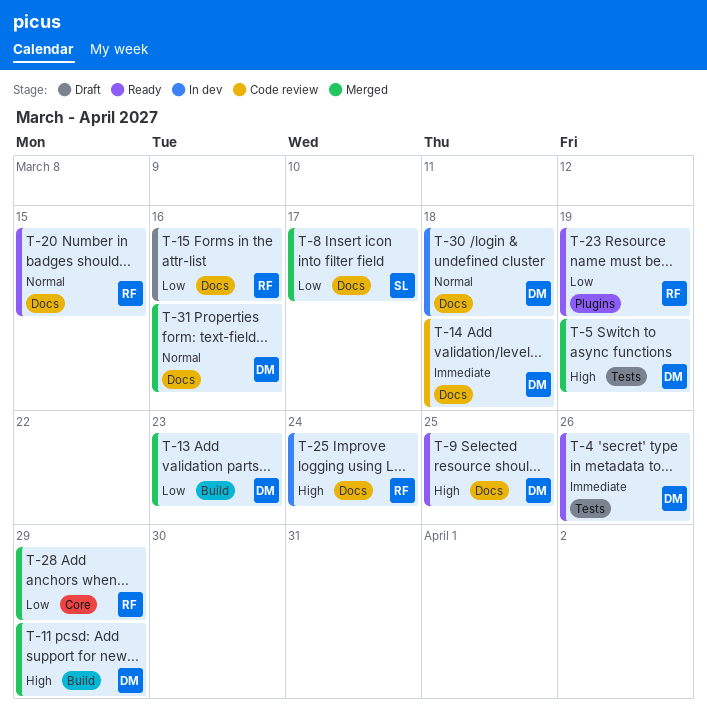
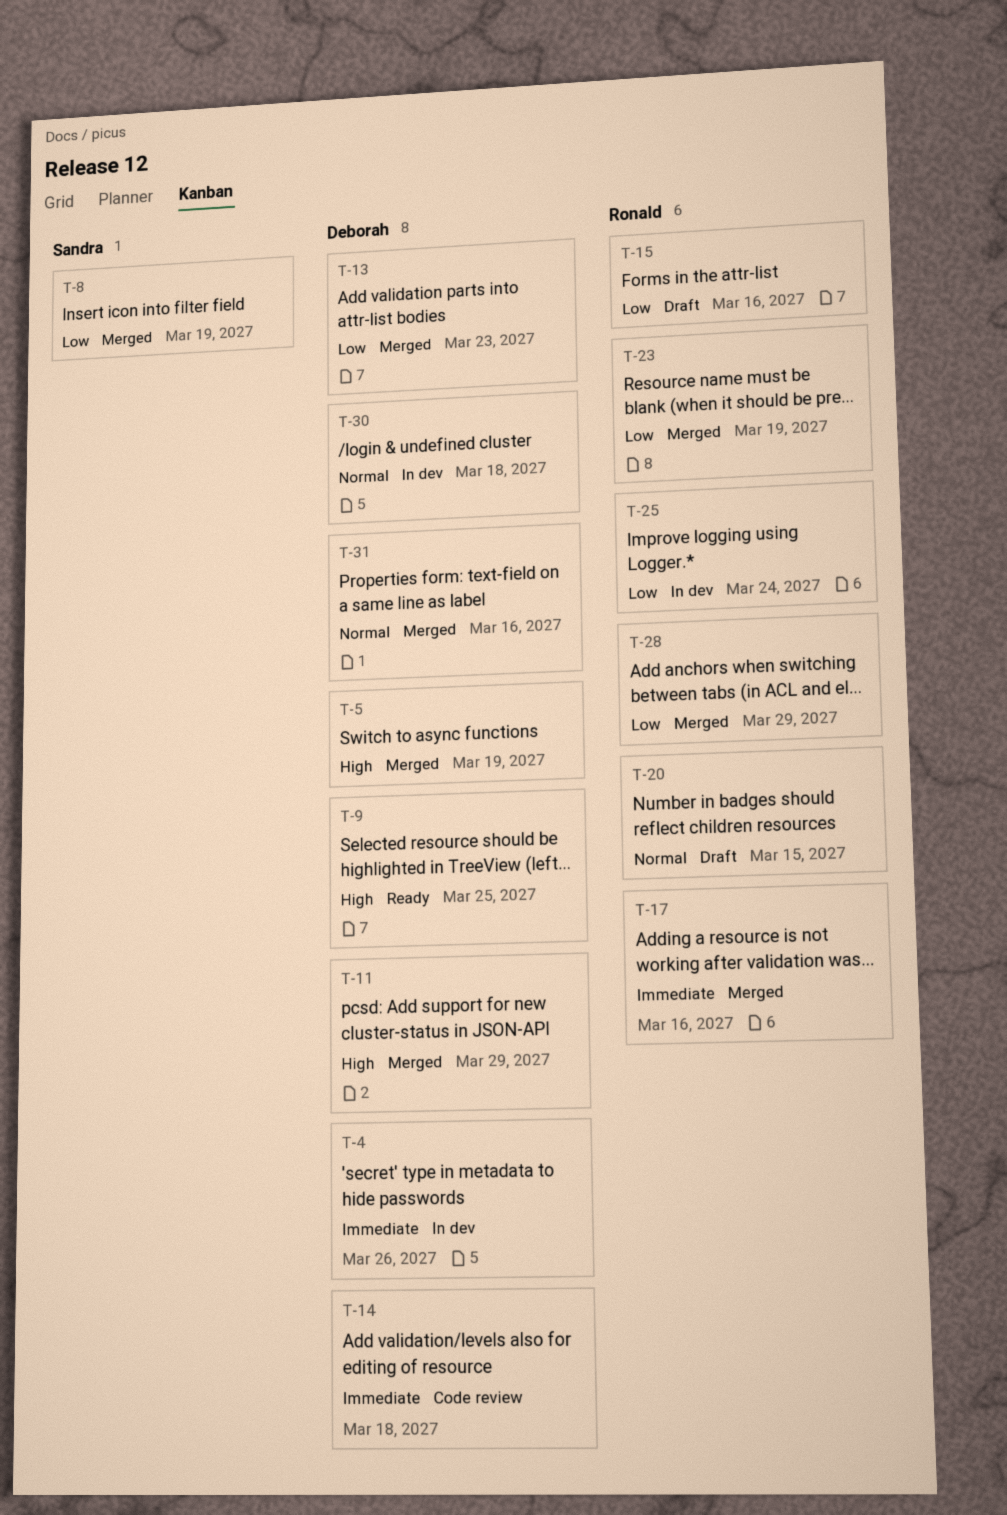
T-4, status: Ready -> In dev
T-8, due: Mar 17 -> Mar 19
T-17: none -> present
T-20, status: Ready -> Draft
T-23, status: Ready -> Merged
T-25, priority: High -> Low

